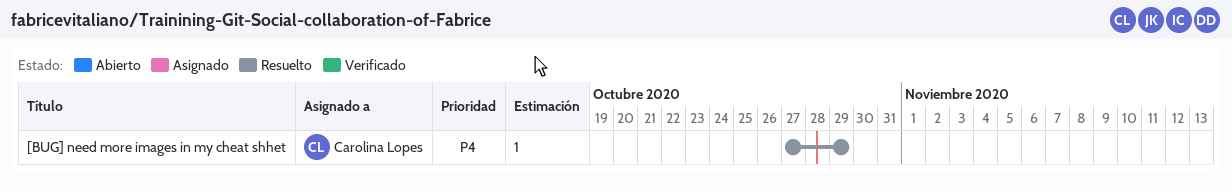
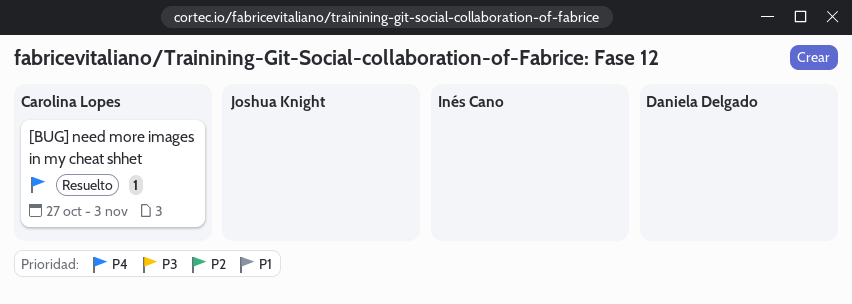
[BUG] need more images in my cheat shhet, due: Oct 29 -> Nov 3

